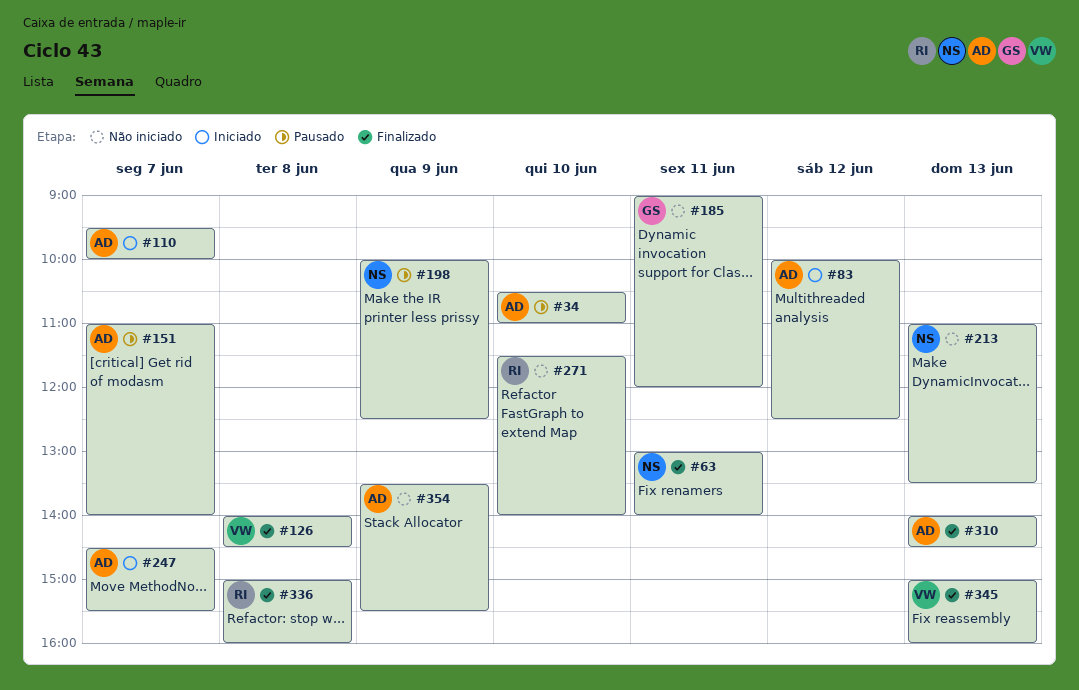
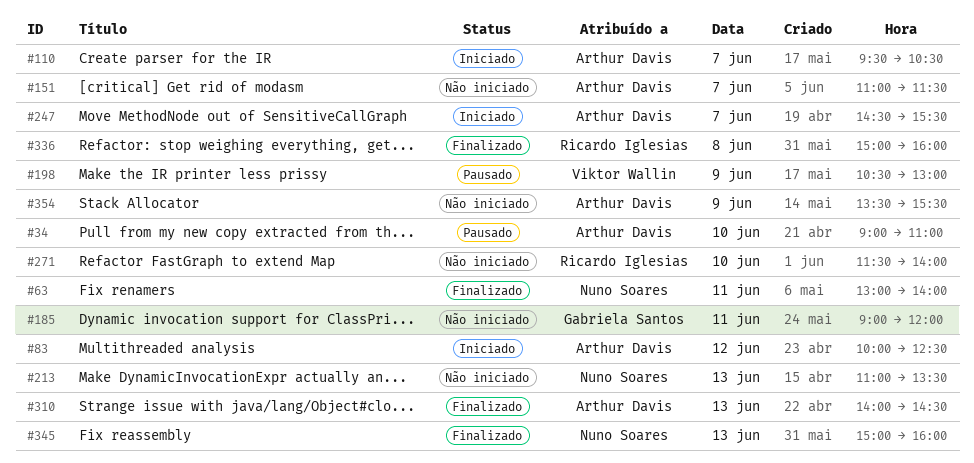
#34, begins: 10:30 -> 09:00
#110, ends: 10:00 -> 10:30
#126: present -> none
#151, status: Pausado -> Não iniciado
#151, ends: 14:00 -> 11:30
#198, owner: Nuno Soares -> Viktor Wallin
#198, begins: 10:00 -> 10:30
#198, ends: 12:30 -> 13:00
#345, owner: Viktor Wallin -> Nuno Soares

